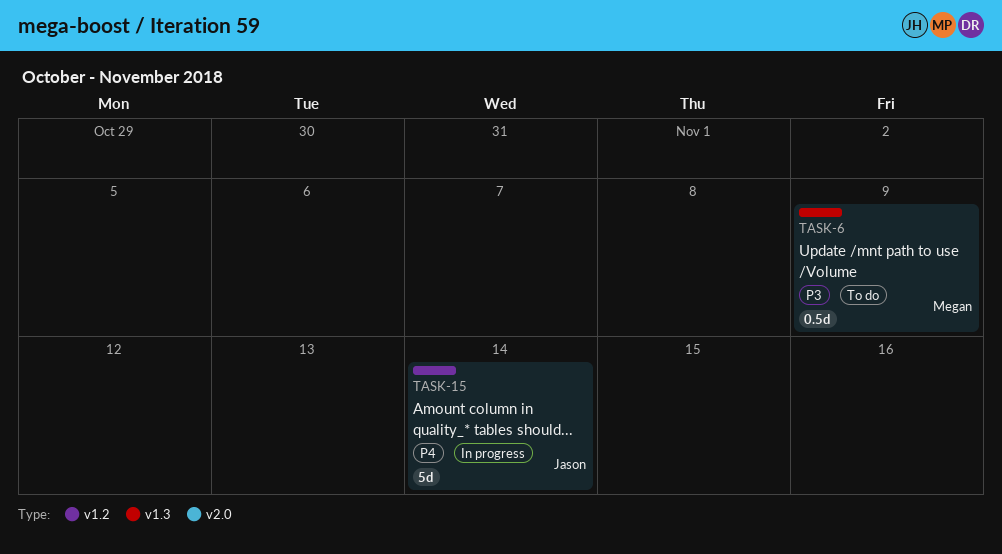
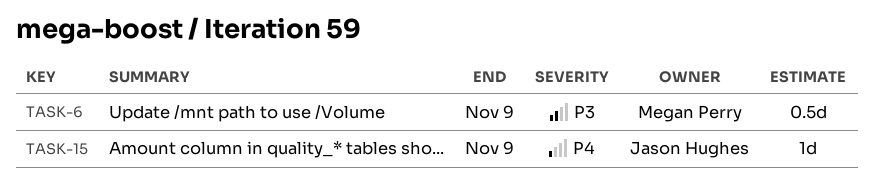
TASK-15, estimate: 5d -> 1d
TASK-15, due: Nov 14 -> Nov 9

